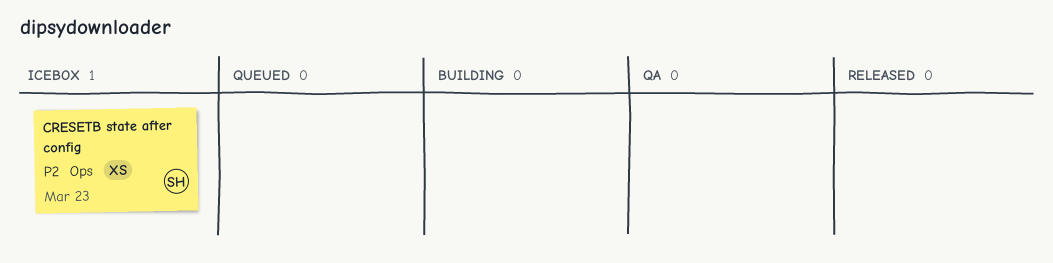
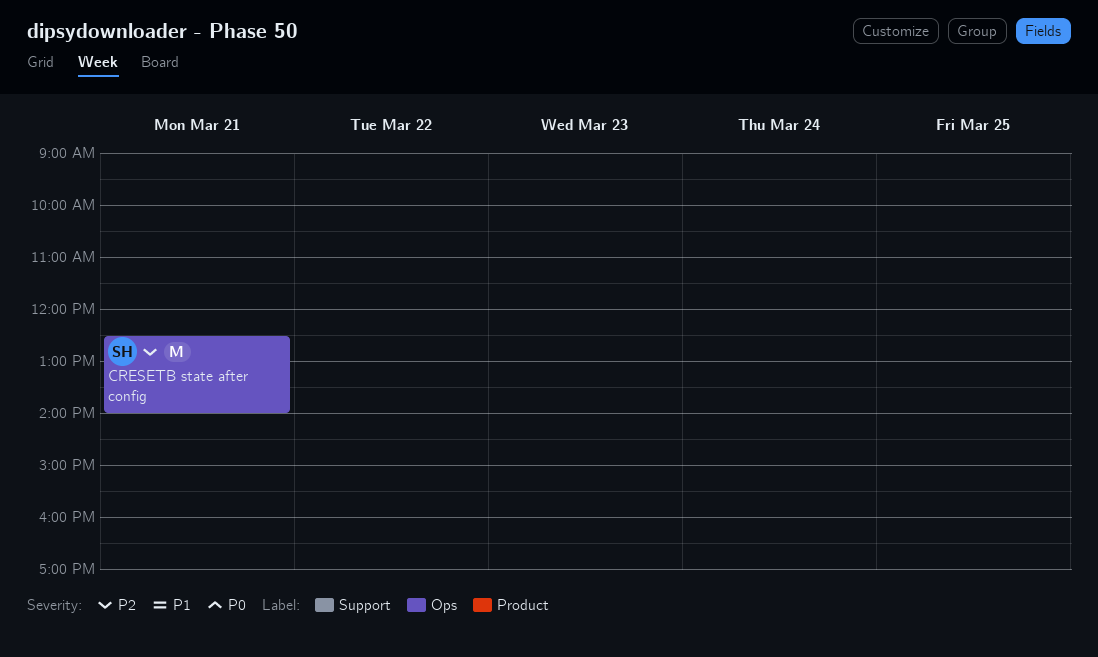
CRESETB state after config, estimate: XS -> M
CRESETB state after config, day: Mar 23 -> Mar 21

